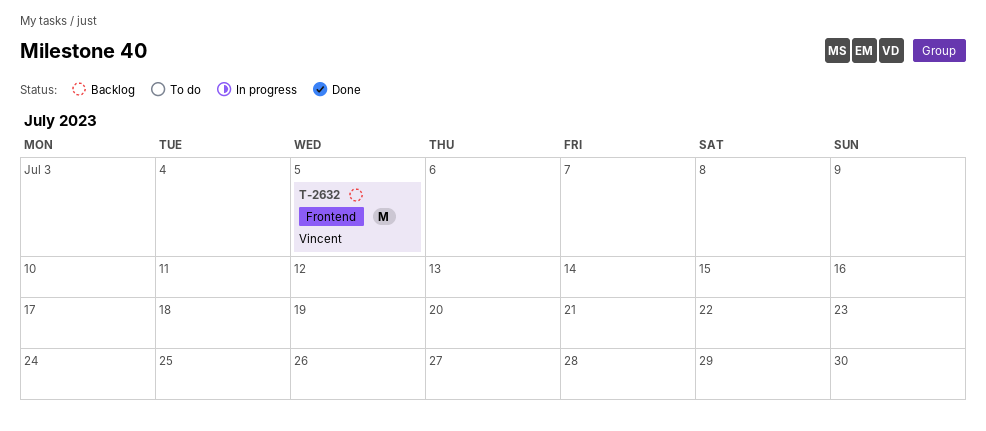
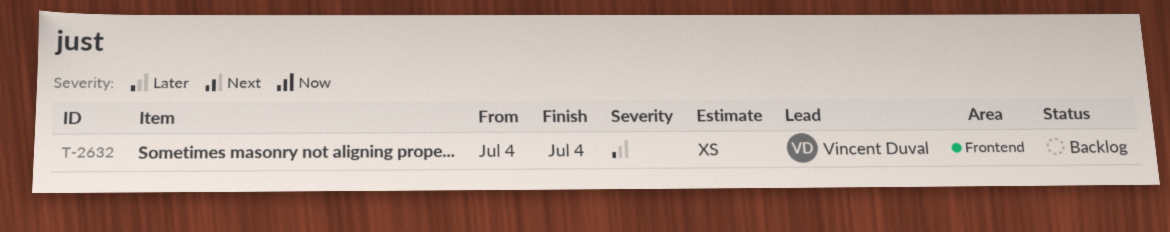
T-2632, estimate: M -> XS
T-2632, due: Jul 5 -> Jul 4

